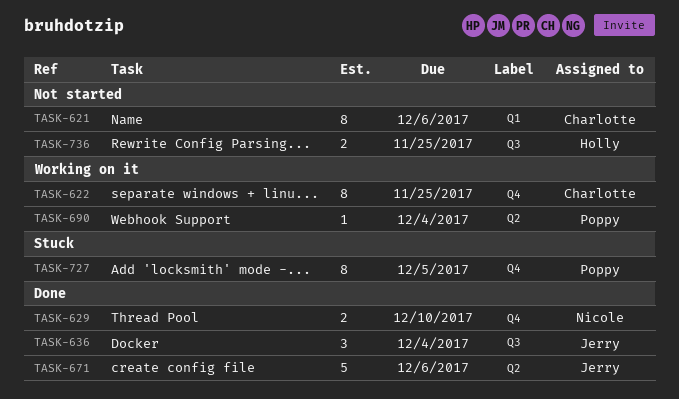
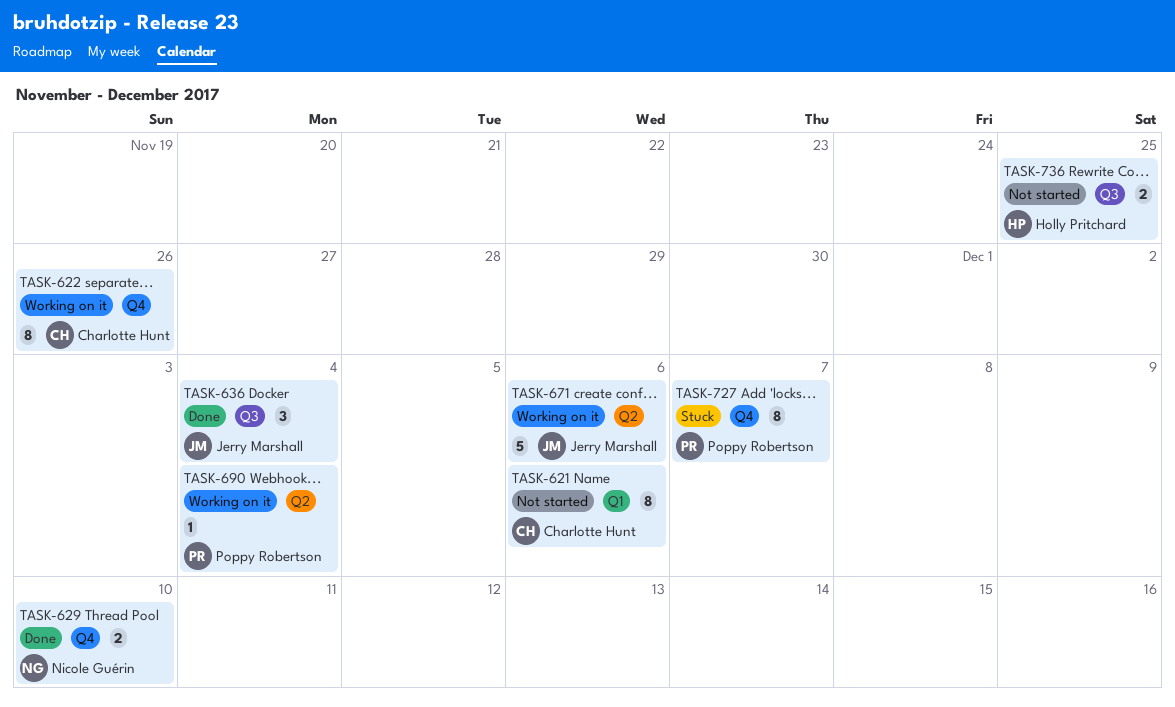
TASK-622, due: Nov 25 -> Nov 26
TASK-671, status: Done -> Working on it
TASK-727, due: Dec 5 -> Dec 7

